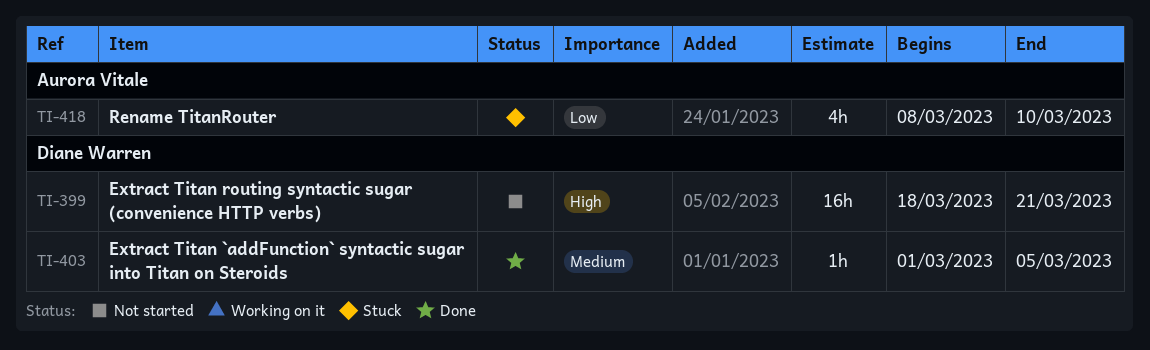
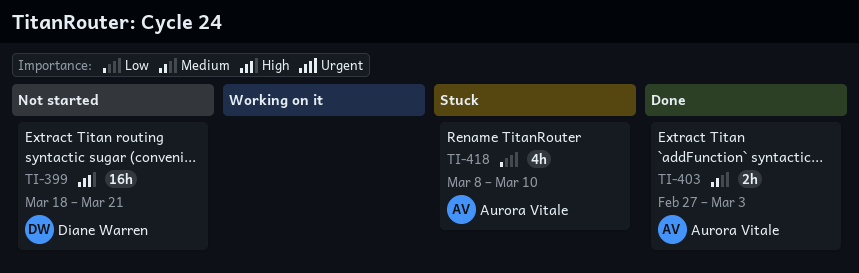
TI-403, owner: Diane Warren -> Aurora Vitale
TI-403, estimate: 1h -> 2h
TI-403, start: Mar 1 -> Feb 27
TI-403, due: Mar 5 -> Mar 3

